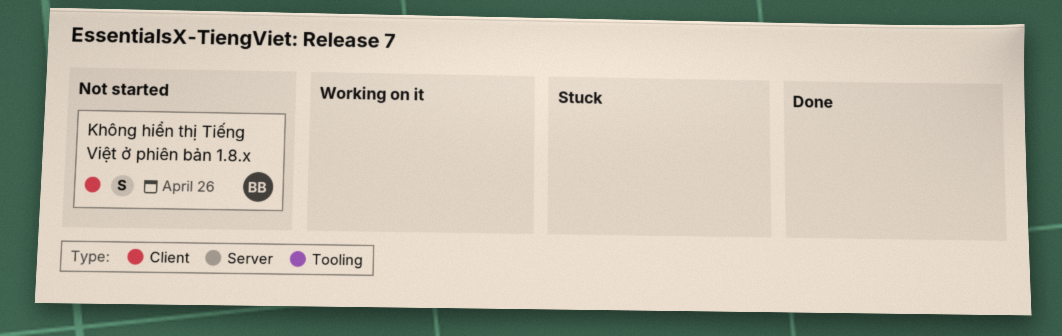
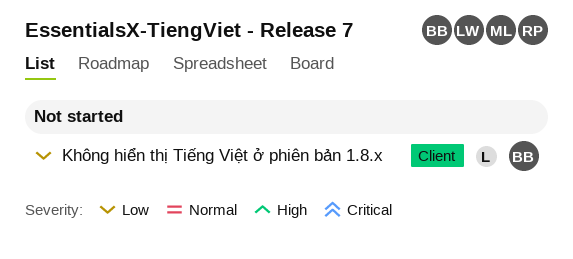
Không hiển thị Tiếng Việt ở phiên bản 1.8.x, estimate: S -> L

